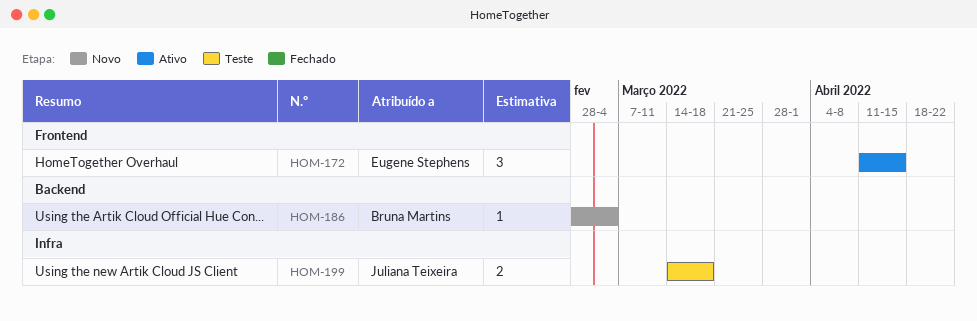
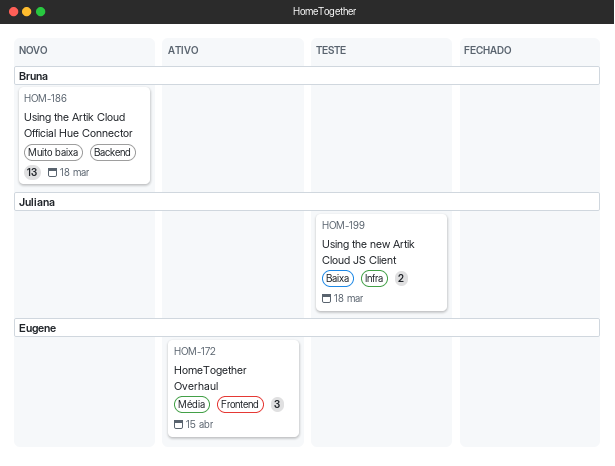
HOM-186, estimate: 1 -> 13
HOM-186, due: Mar 4 -> Mar 18

